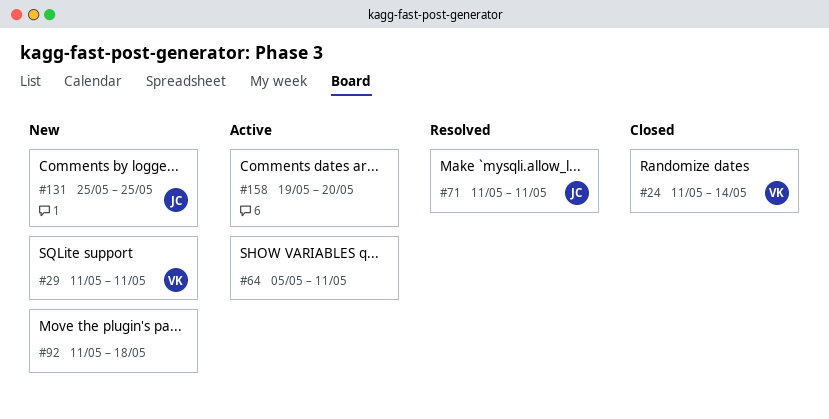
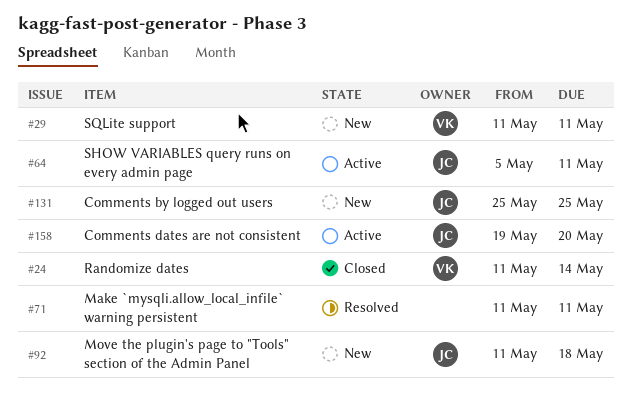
#64, owner: none -> JC
#71, owner: JC -> none
#92, owner: none -> JC
#158, owner: none -> JC

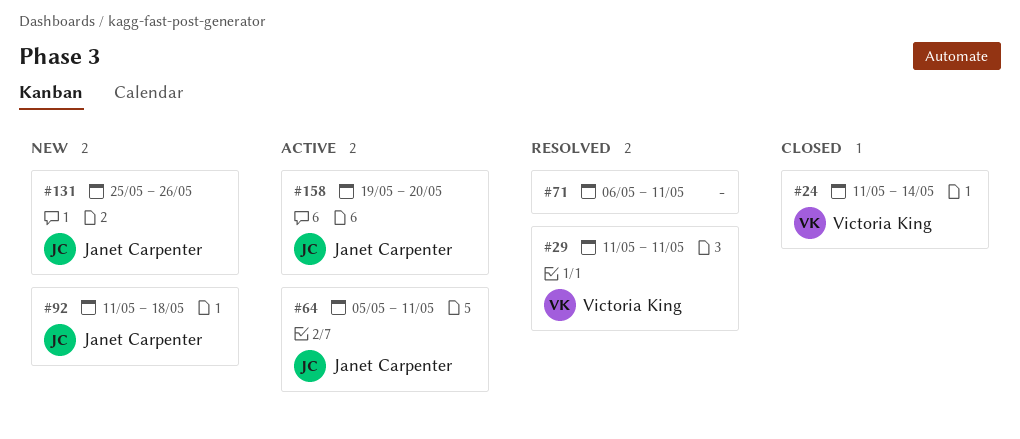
#29, status: New -> Resolved
#71, start: May 11 -> May 6
#131, due: May 25 -> May 26

